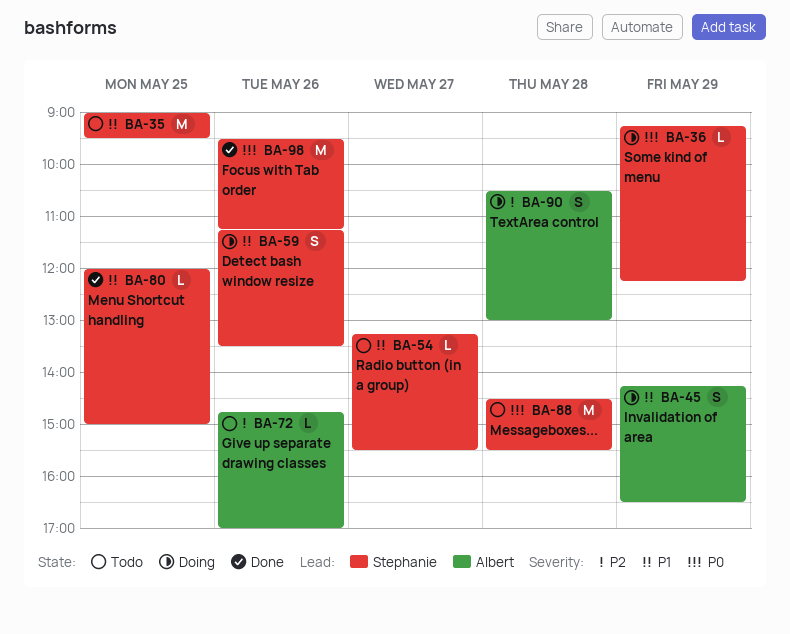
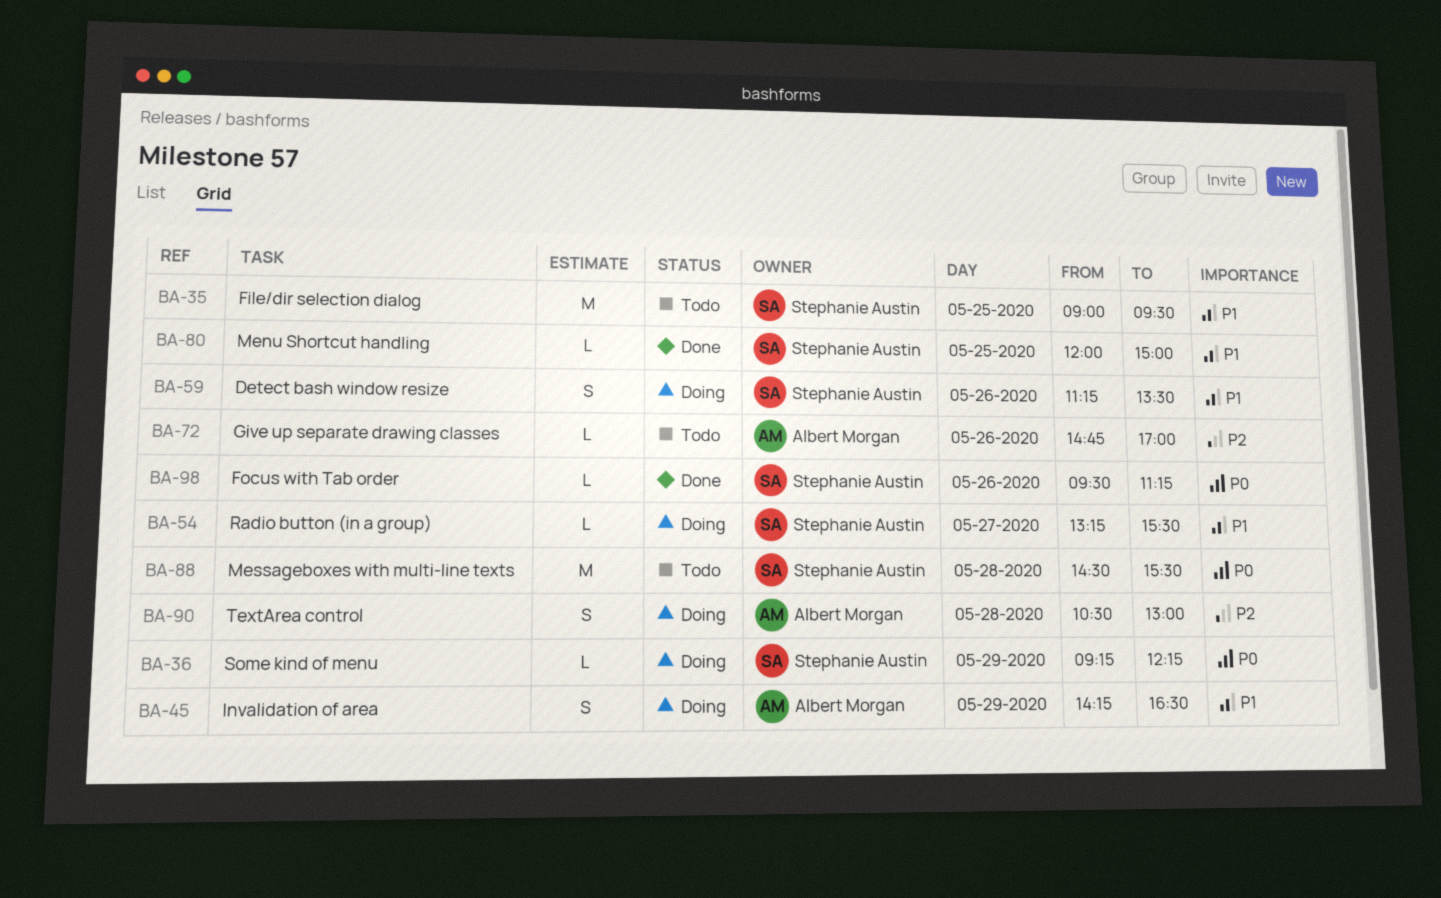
BA-54, status: Todo -> Doing
BA-98, estimate: M -> L

